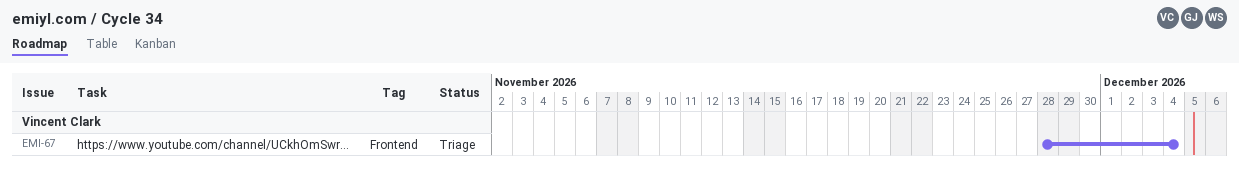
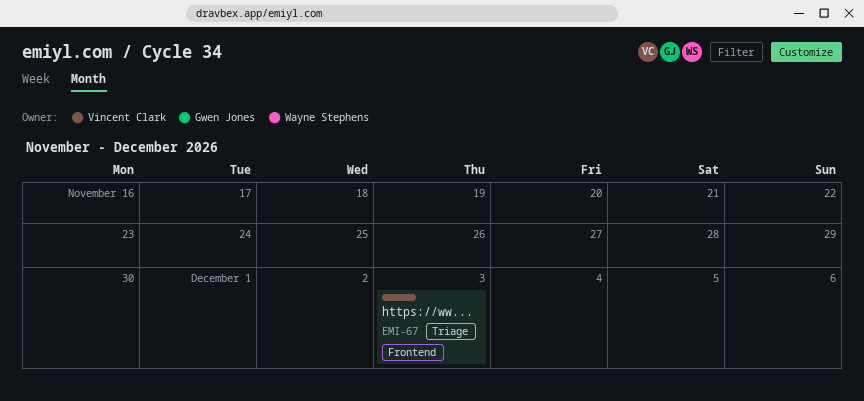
EMI-67, due: Dec 4 -> Dec 3

